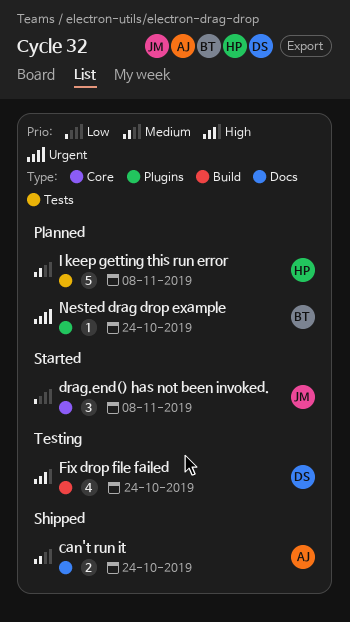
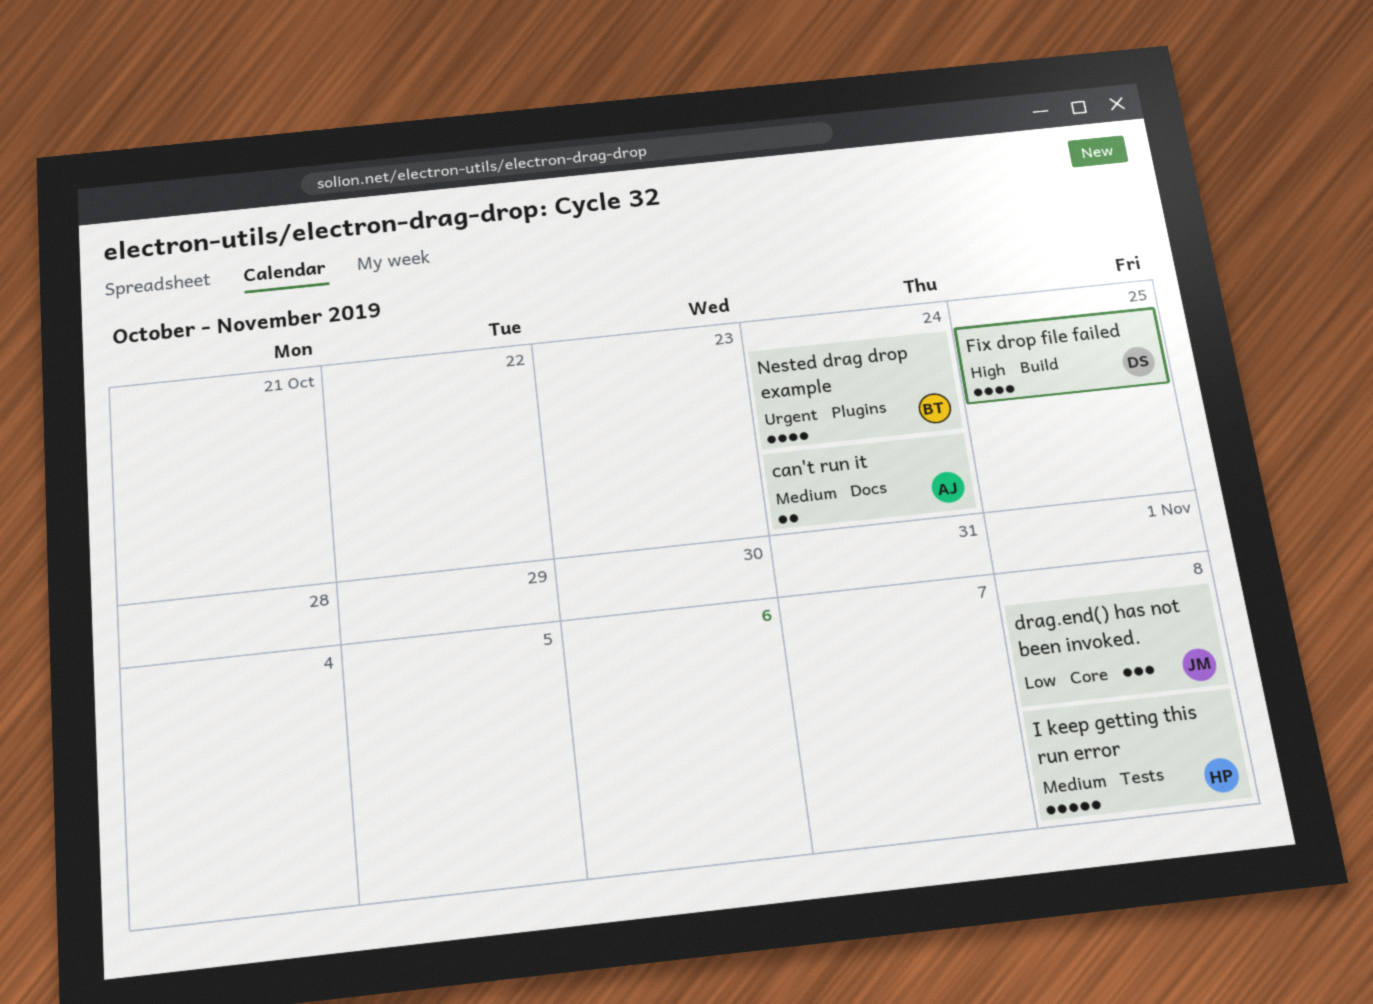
Fix drop file failed, due: Oct 24 -> Oct 25
Nested drag drop example, estimate: 1 -> 4

